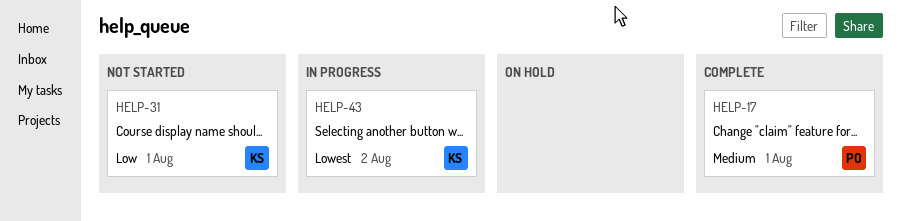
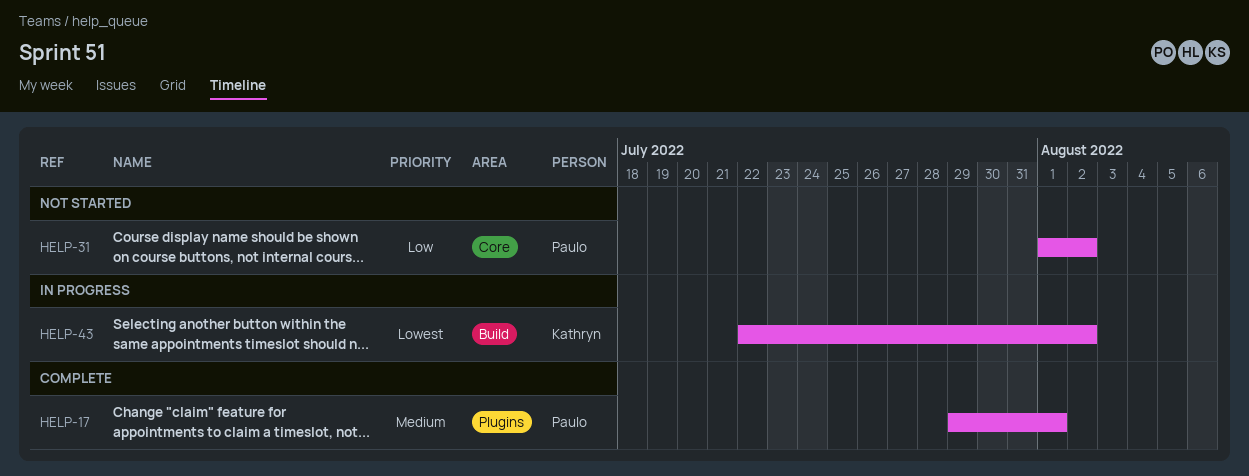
HELP-31, owner: Kathryn -> Paulo
HELP-31, due: Aug 1 -> Aug 2

